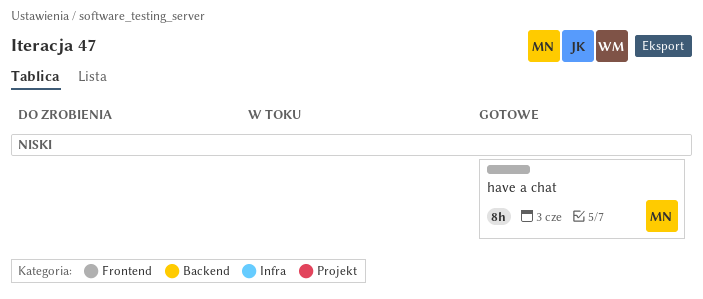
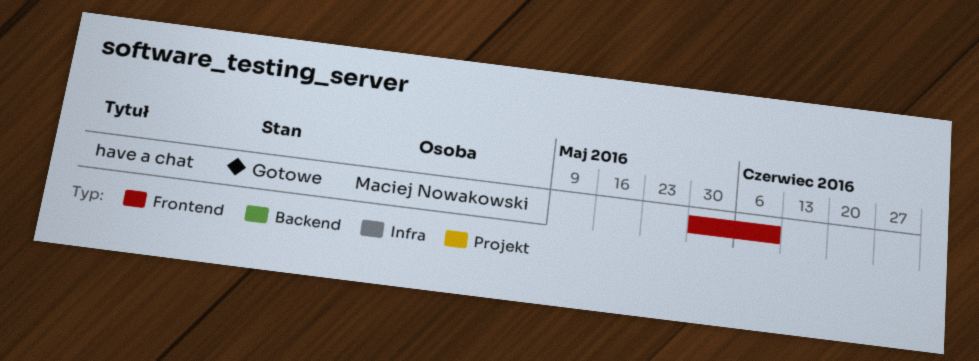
have a chat, due: Jun 3 -> Jun 10

